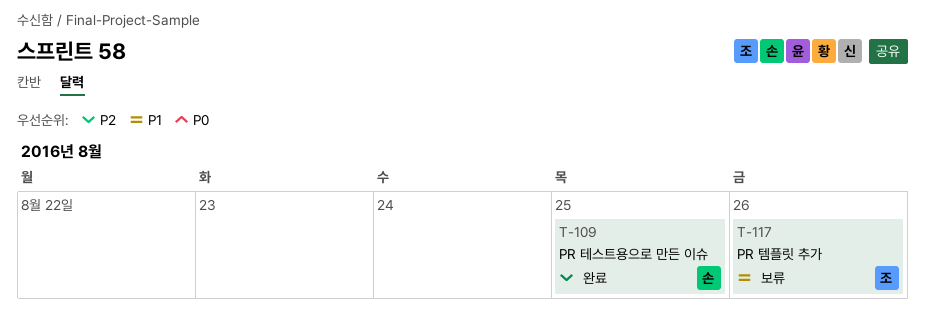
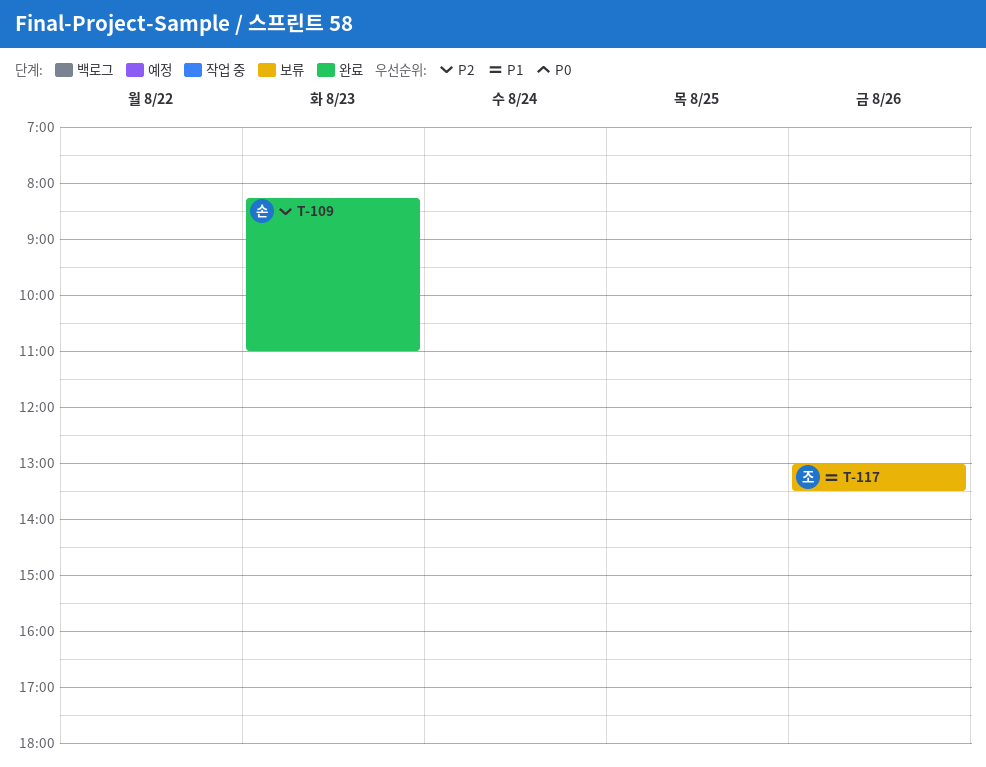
T-109, day: Aug 25 -> Aug 23

